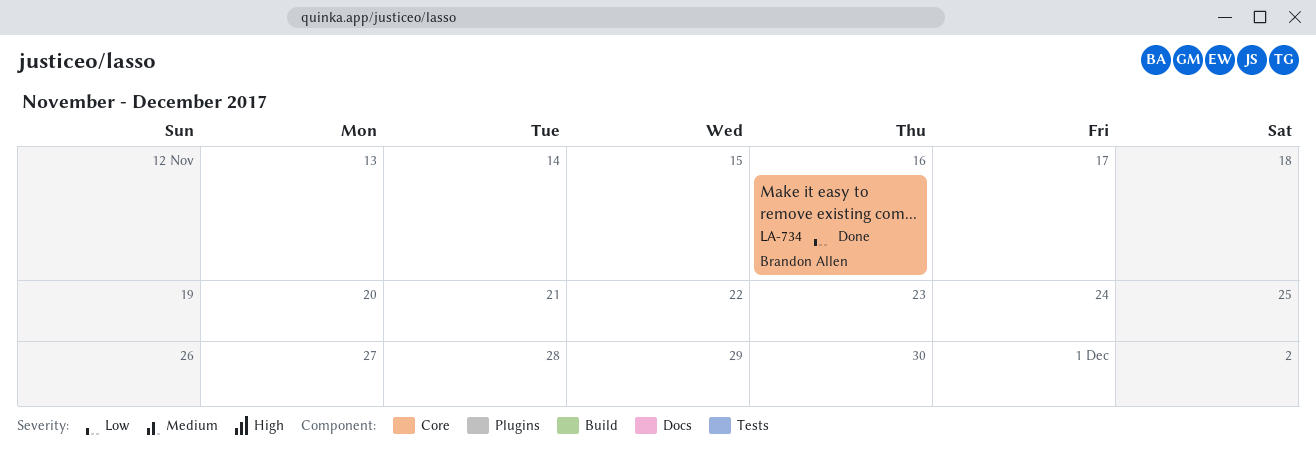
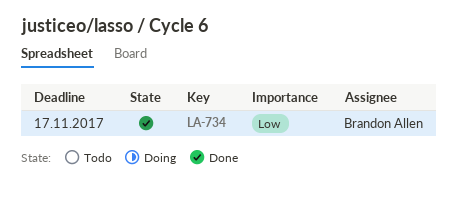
LA-734, due: Nov 16 -> Nov 17

